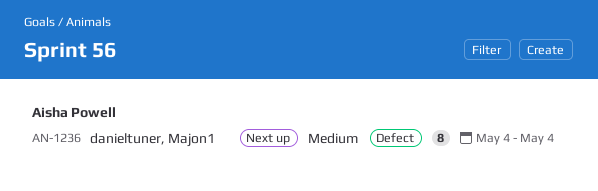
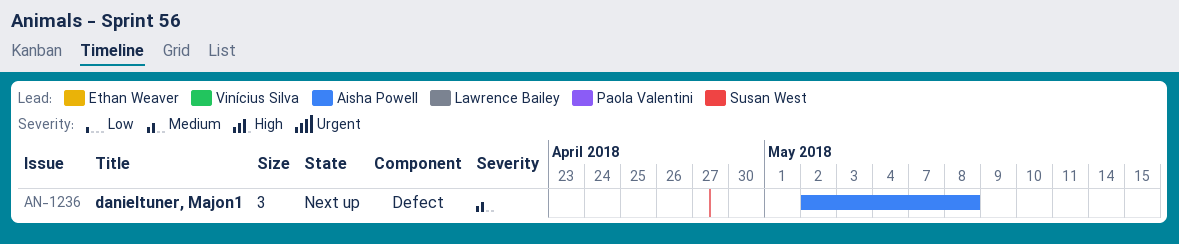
AN-1236, estimate: 8 -> 3
AN-1236, start: May 4 -> May 2
AN-1236, due: May 4 -> May 8

